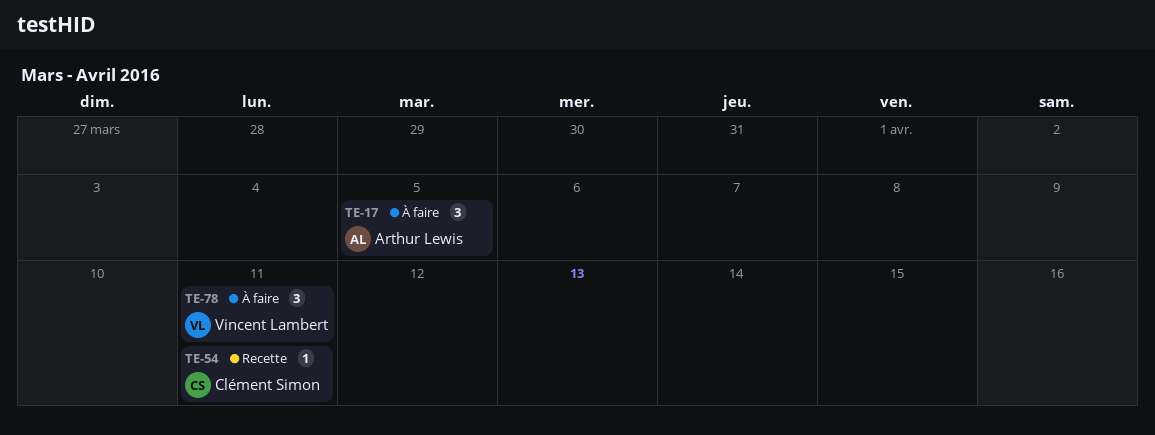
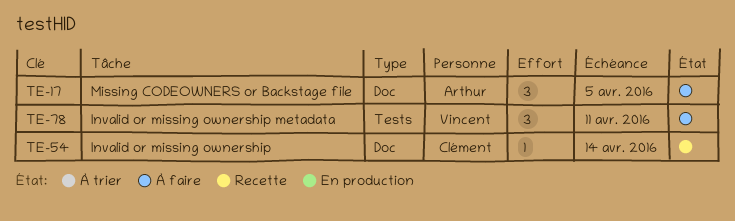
TE-54, due: Apr 11 -> Apr 14

